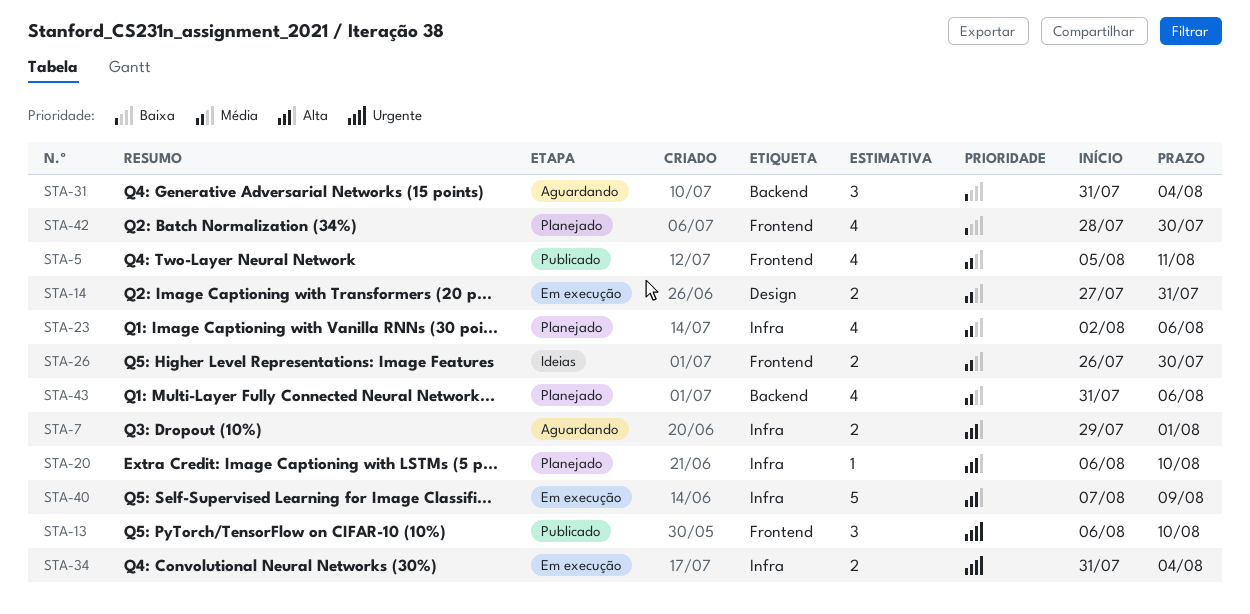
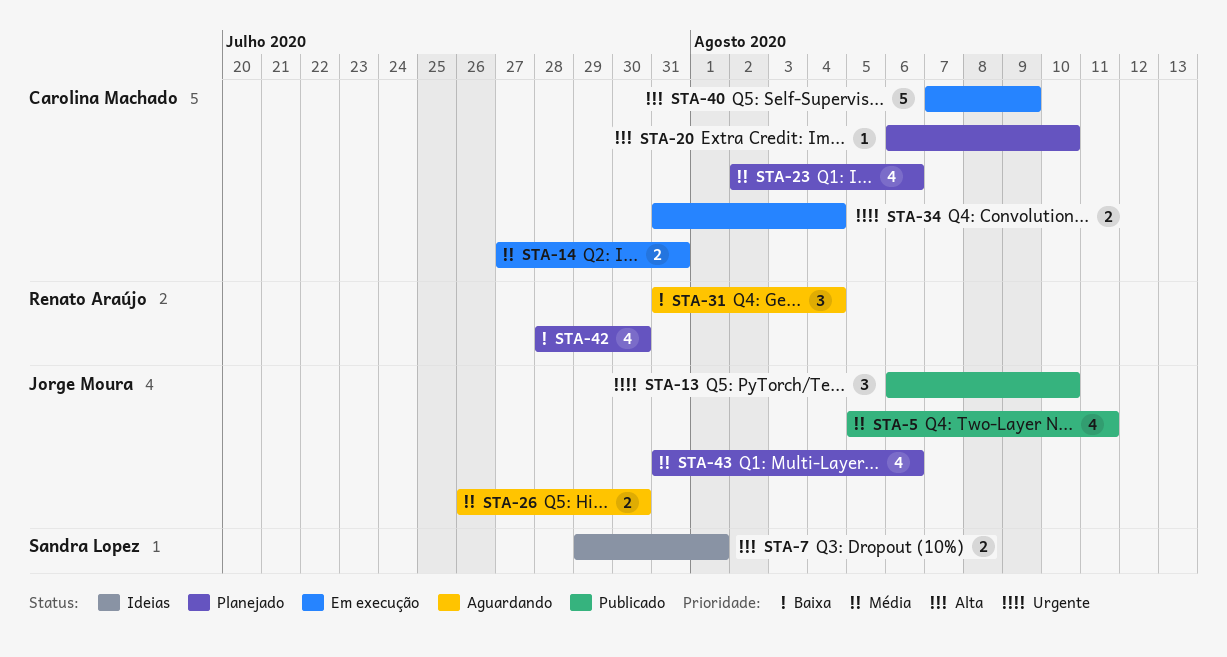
STA-7, status: Aguardando -> Ideias
STA-26, status: Ideias -> Aguardando

